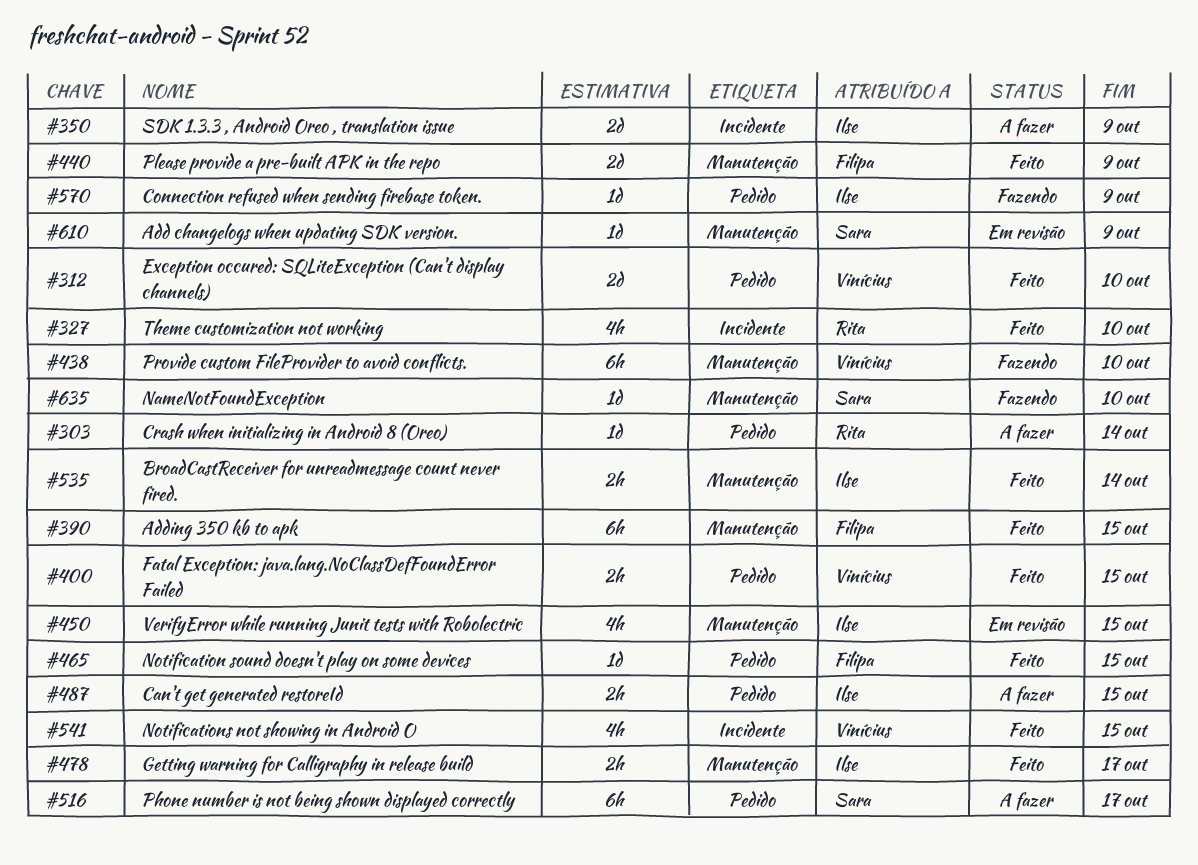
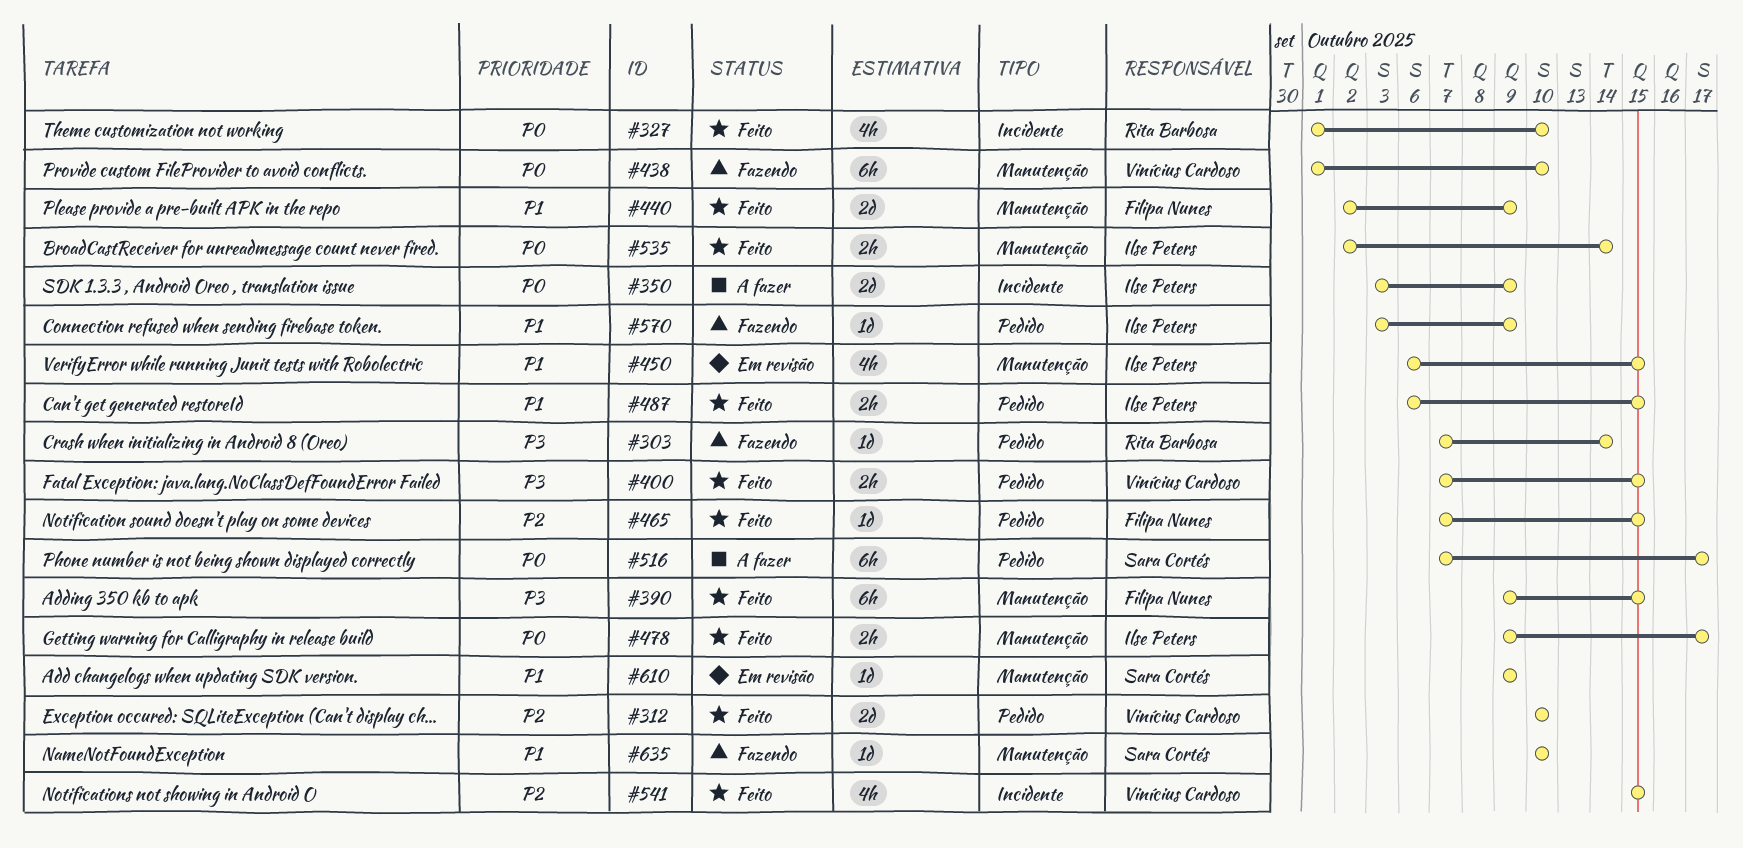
#303, status: A fazer -> Fazendo
#487, status: A fazer -> Feito

